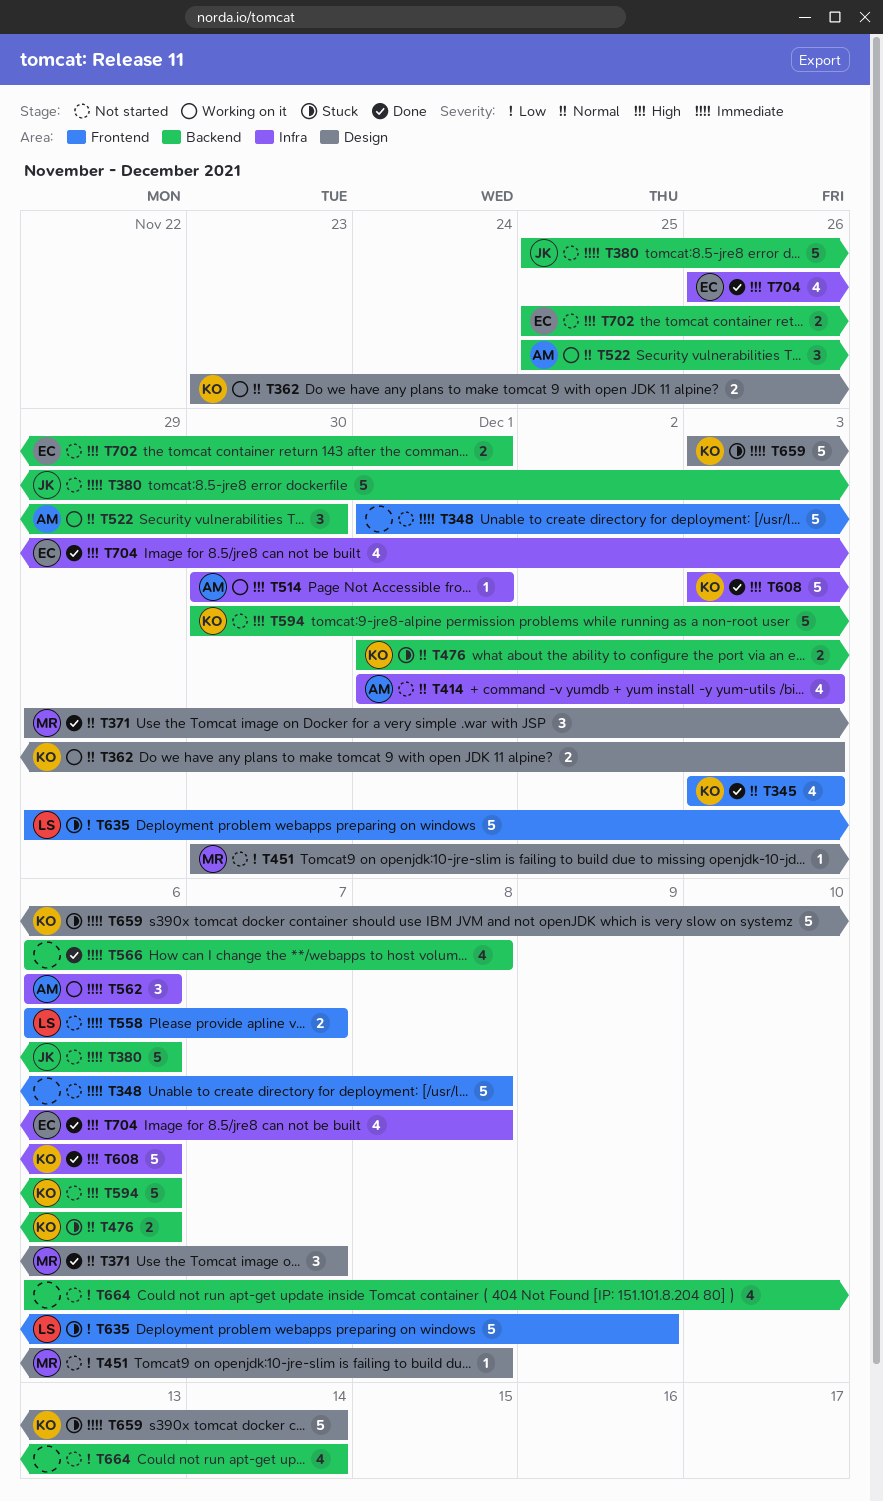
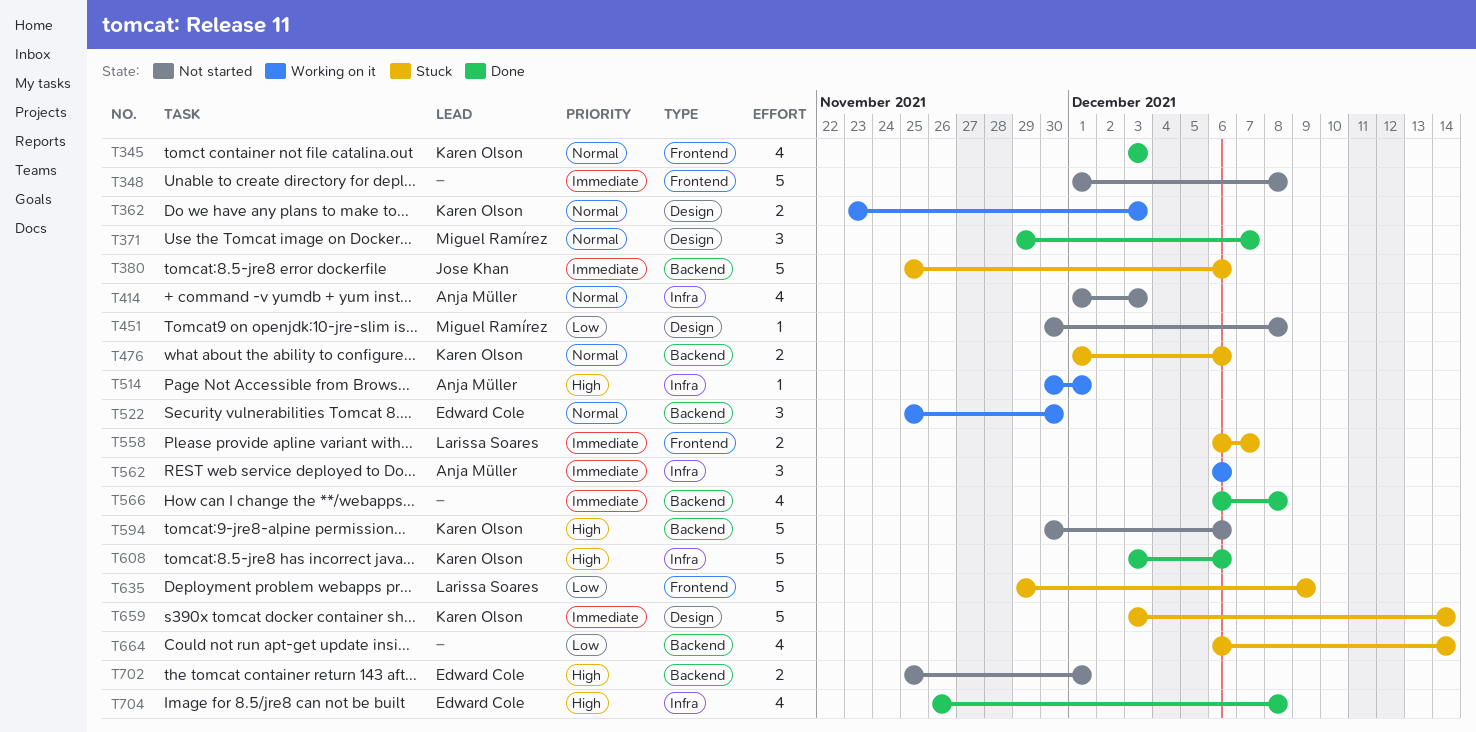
T380, status: Not started -> Stuck
T522, owner: Anja Müller -> Edward Cole
T558, status: Not started -> Stuck
T664, status: Not started -> Stuck

